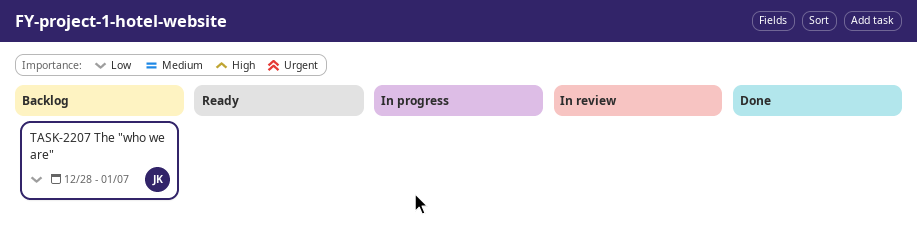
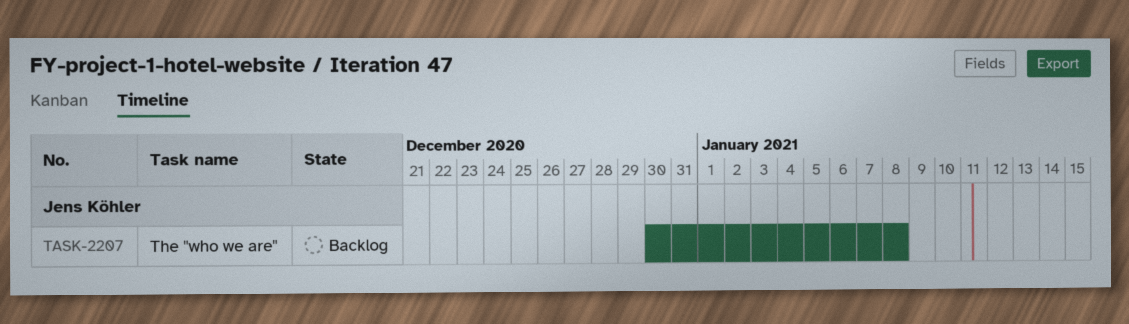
TASK-2207, start: Dec 28 -> Dec 30
TASK-2207, due: Jan 7 -> Jan 8

